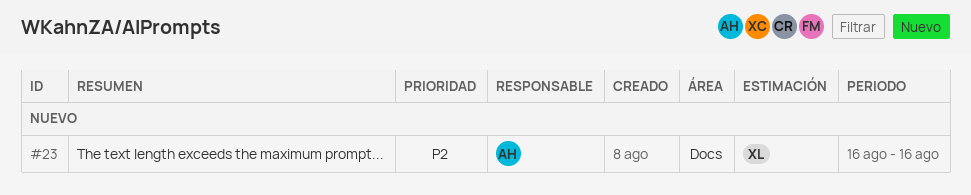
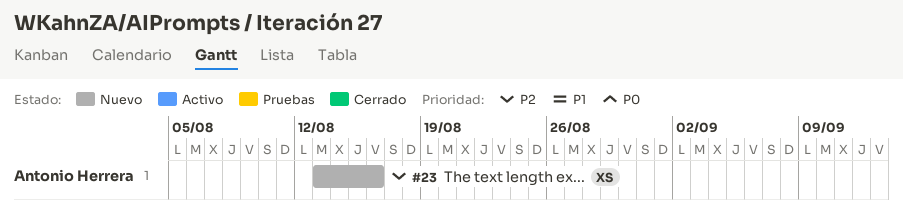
#23, estimate: XL -> XS
#23, start: Aug 16 -> Aug 13

